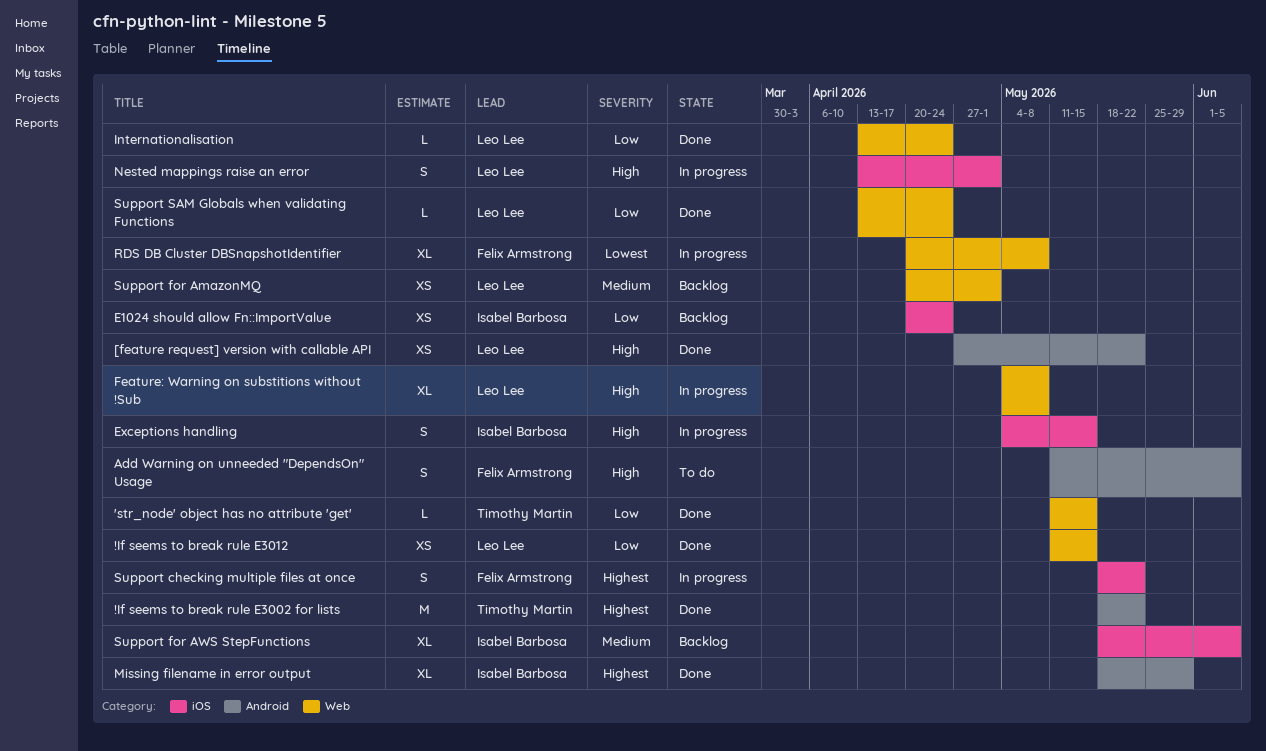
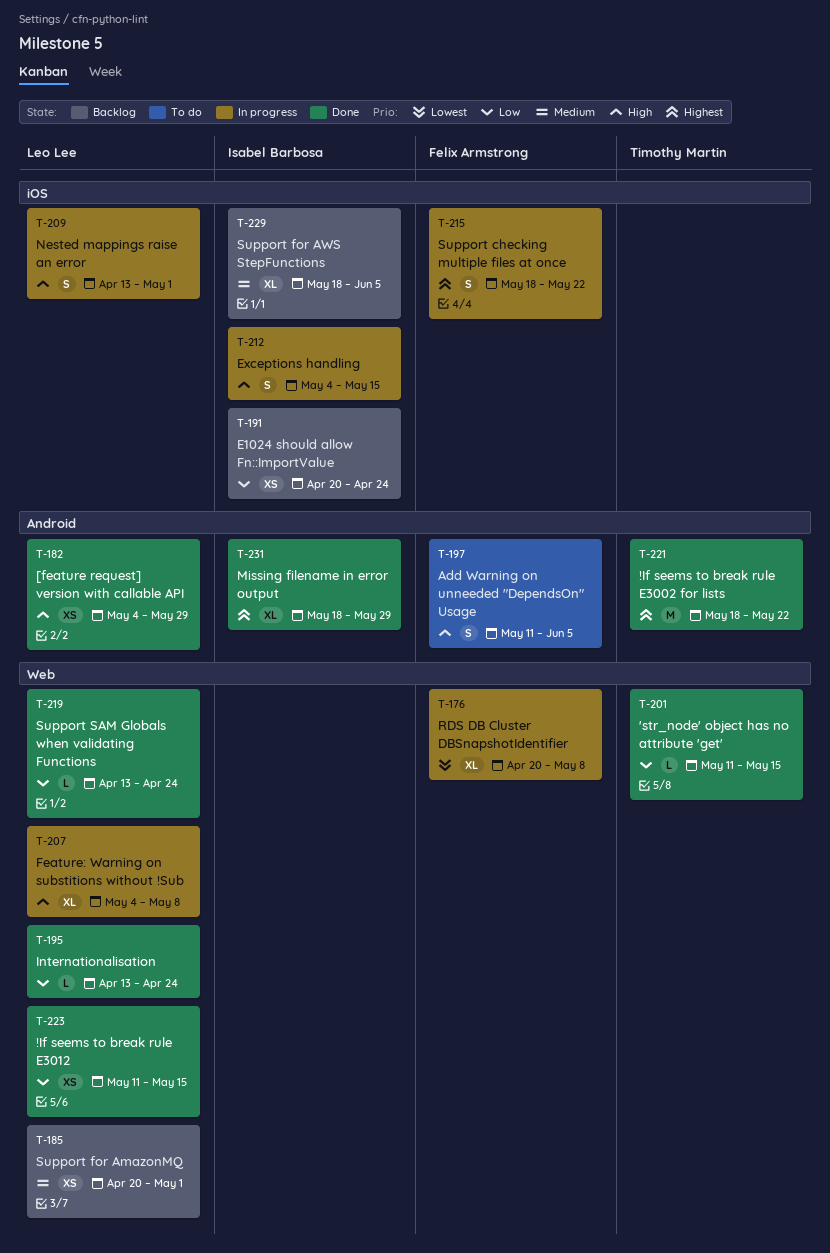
[feature request] version with callable API, start: Apr 27 -> May 4
[feature request] version with callable API, due: May 22 -> May 29

